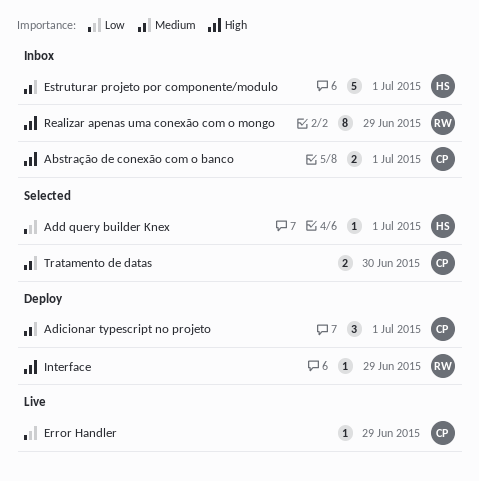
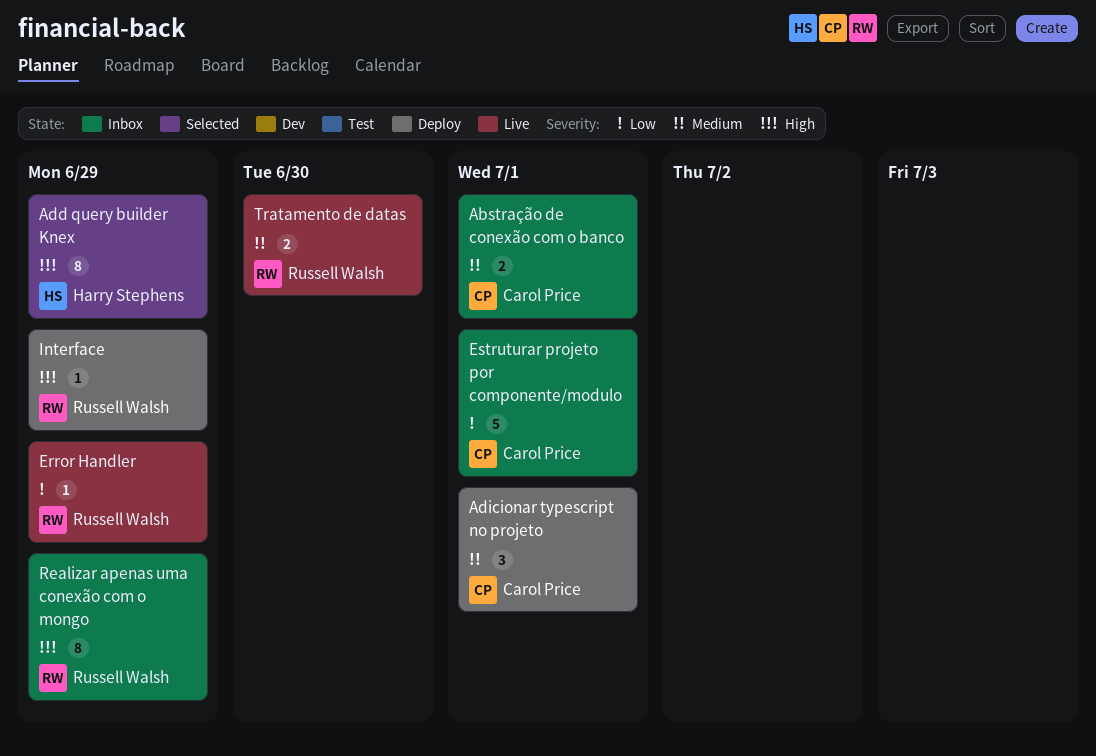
Abstração de conexão com o banco, priority: High -> Medium
Add query builder Knex, priority: Low -> High
Add query builder Knex, estimate: 1 -> 8
Add query builder Knex, due: Jul 1 -> Jun 29
Error Handler, owner: Carol Price -> Russell Walsh
Estruturar projeto por componente/modulo, owner: Harry Stephens -> Carol Price
Estruturar projeto por componente/modulo, priority: Medium -> Low
Tratamento de datas, status: Selected -> Live
Tratamento de datas, owner: Carol Price -> Russell Walsh

